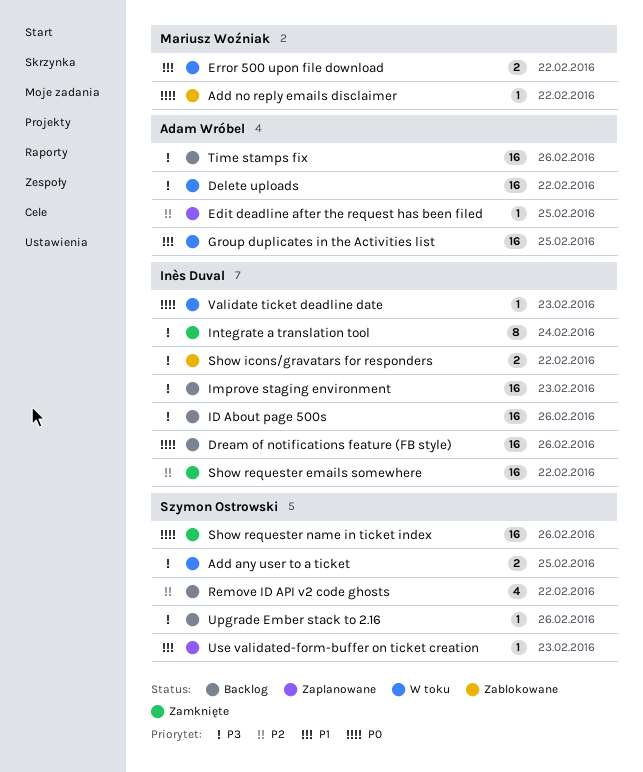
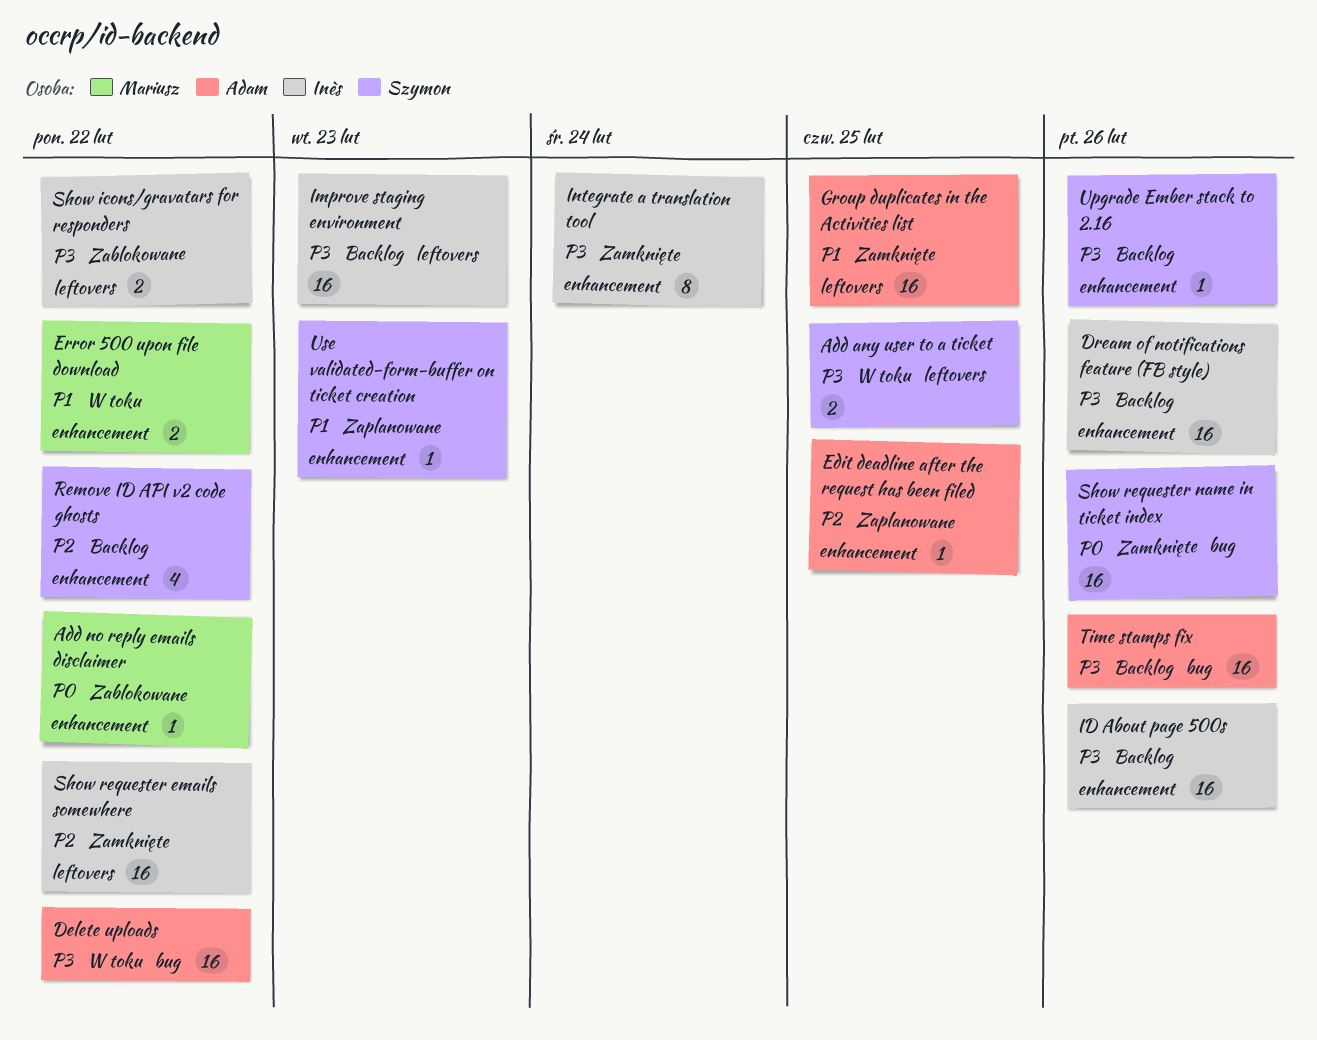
Dream of notifications feature (FB style), priority: P0 -> P3
Group duplicates in the Activities list, status: W toku -> Zamknięte
Validate ticket deadline date: present -> none

